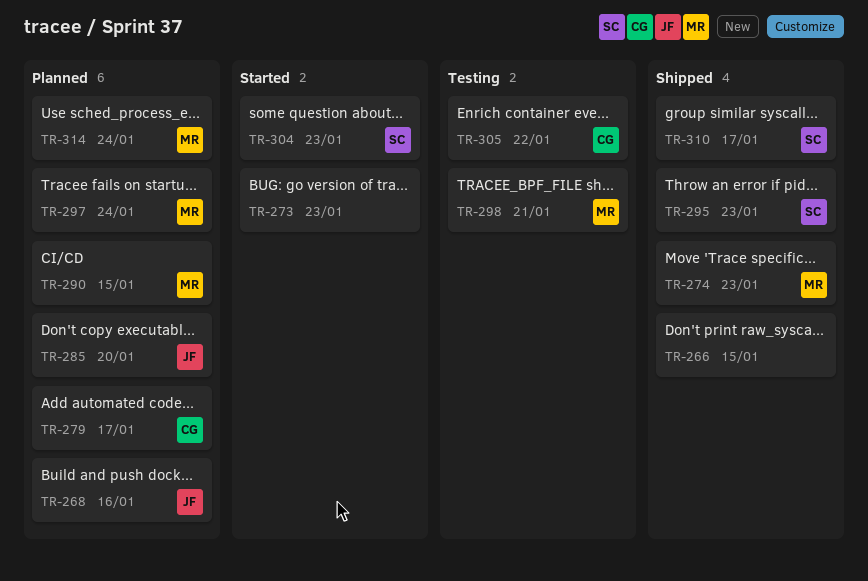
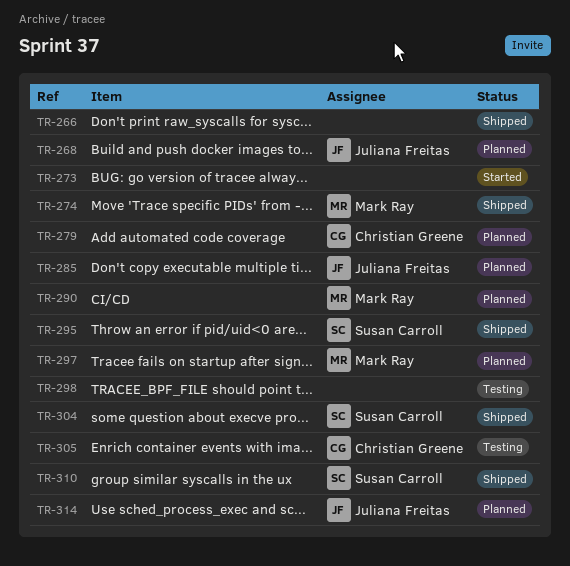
TR-298, owner: Mark Ray -> none
TR-304, status: Started -> Shipped
TR-314, owner: Mark Ray -> Juliana Freitas

